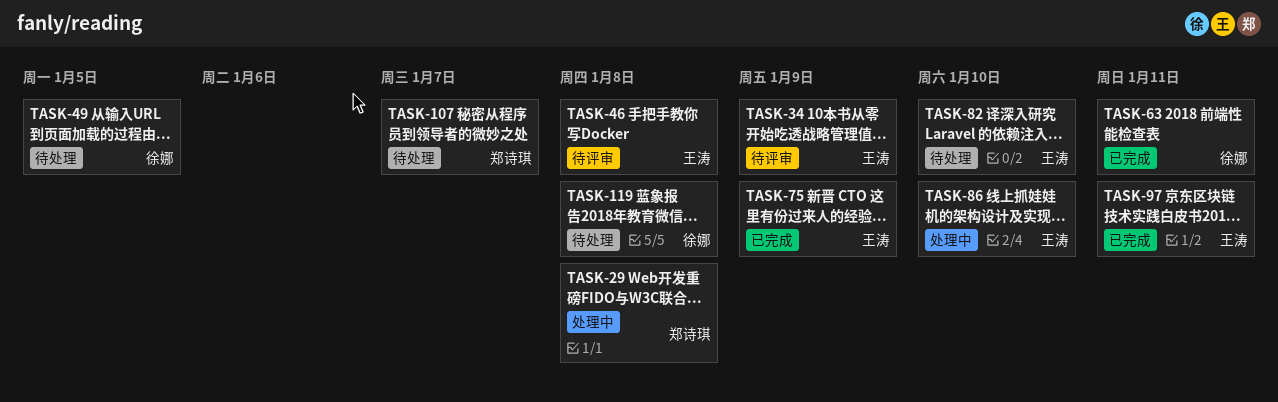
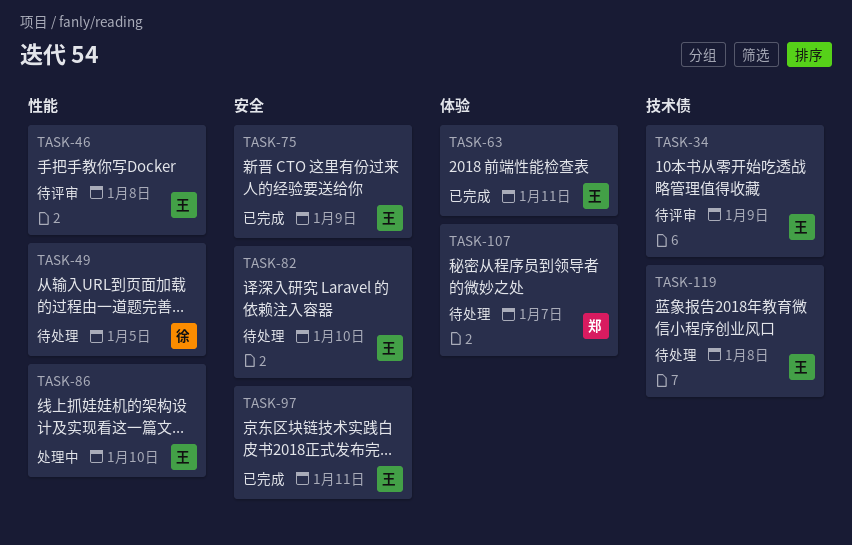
TASK-29: present -> none
TASK-63, owner: 徐娜 -> 王涛
TASK-119, owner: 徐娜 -> 王涛

